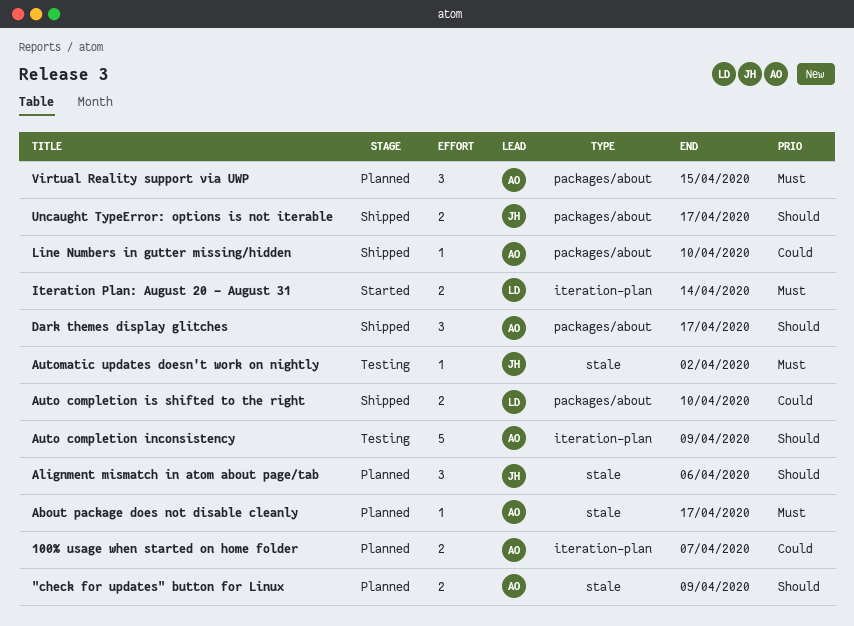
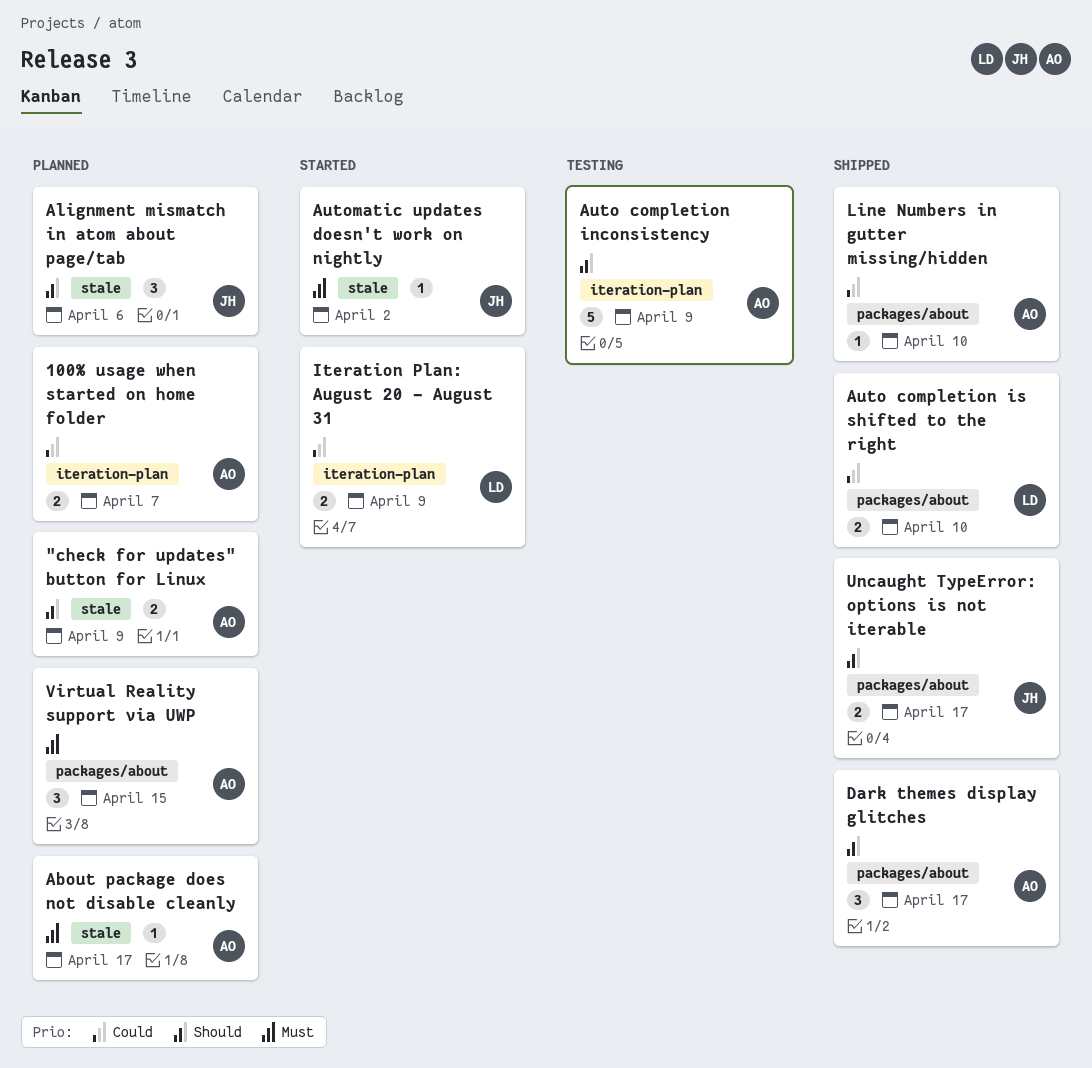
Automatic updates doesn't work on nightly, status: Testing -> Started
Iteration Plan: August 20 - August 31, priority: Must -> Could
Iteration Plan: August 20 - August 31, due: Apr 14 -> Apr 9

